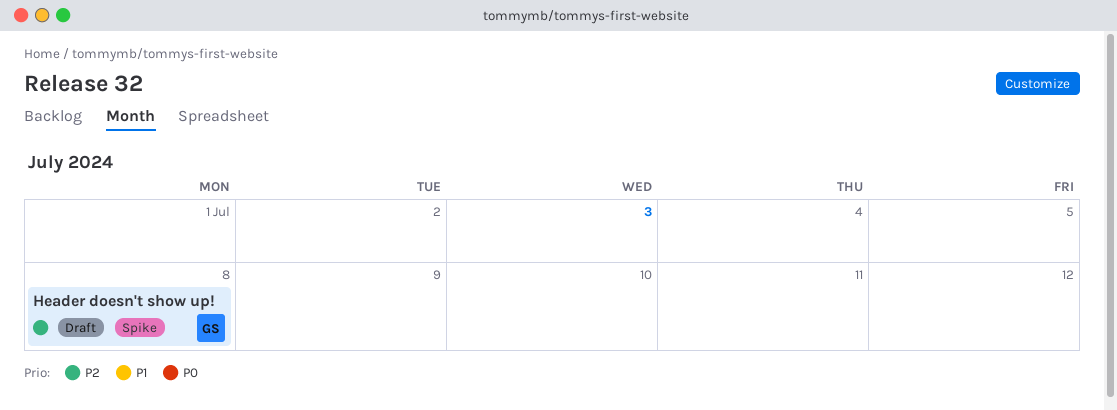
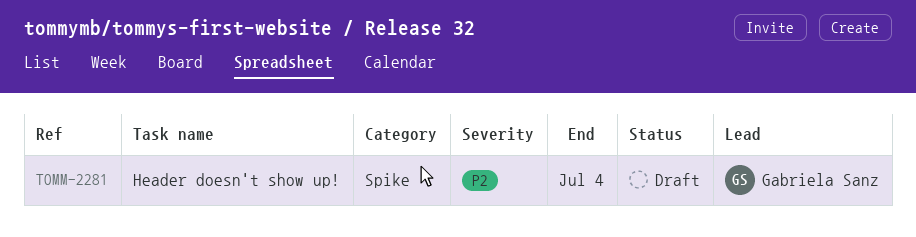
Header doesn't show up!, due: Jul 8 -> Jul 4

